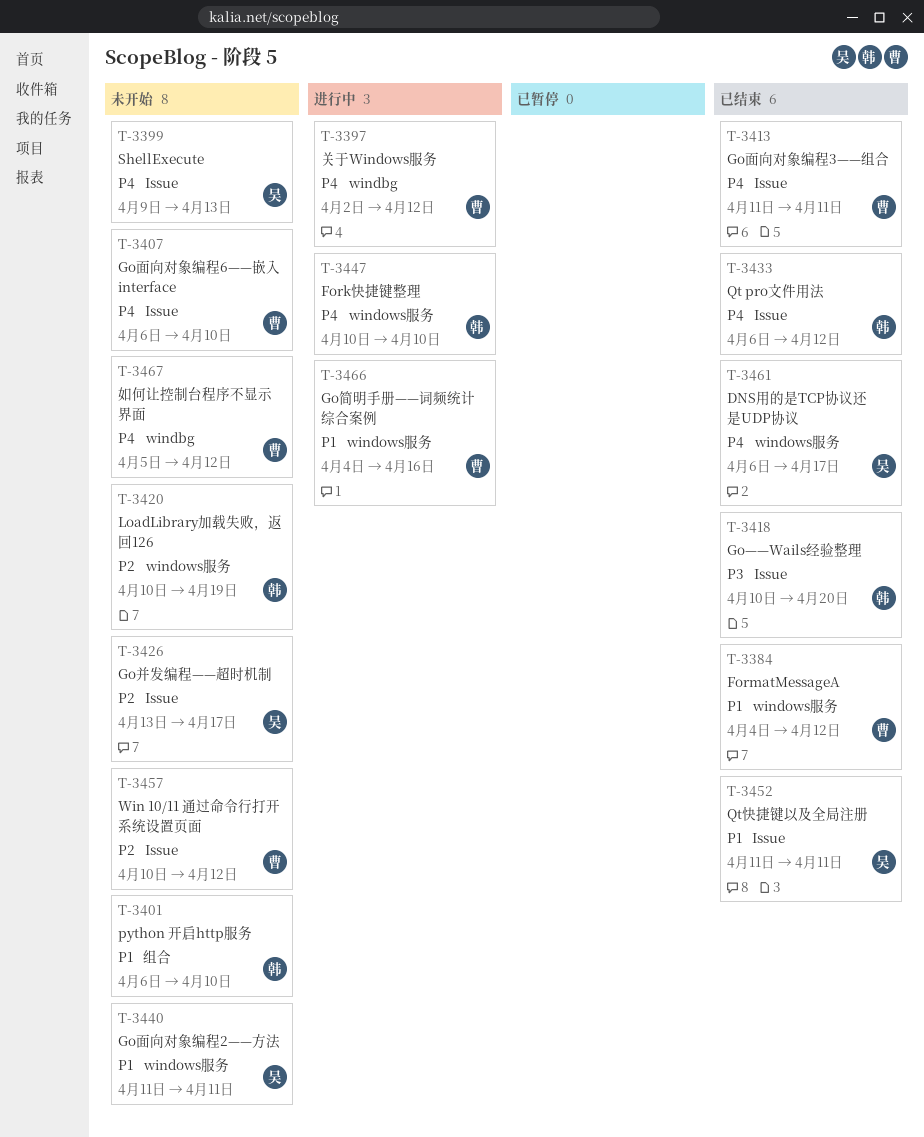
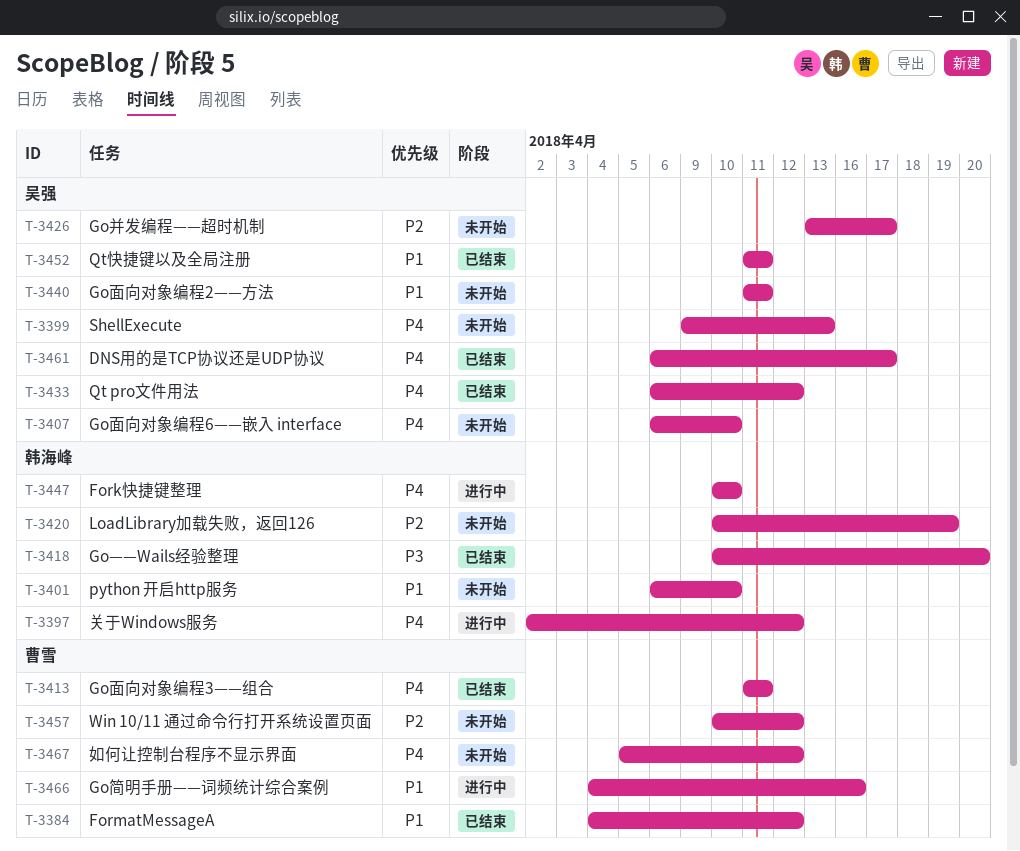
T-3397, owner: 曹雪 -> 韩海峰
T-3407, owner: 曹雪 -> 吴强
T-3433, owner: 韩海峰 -> 吴强

